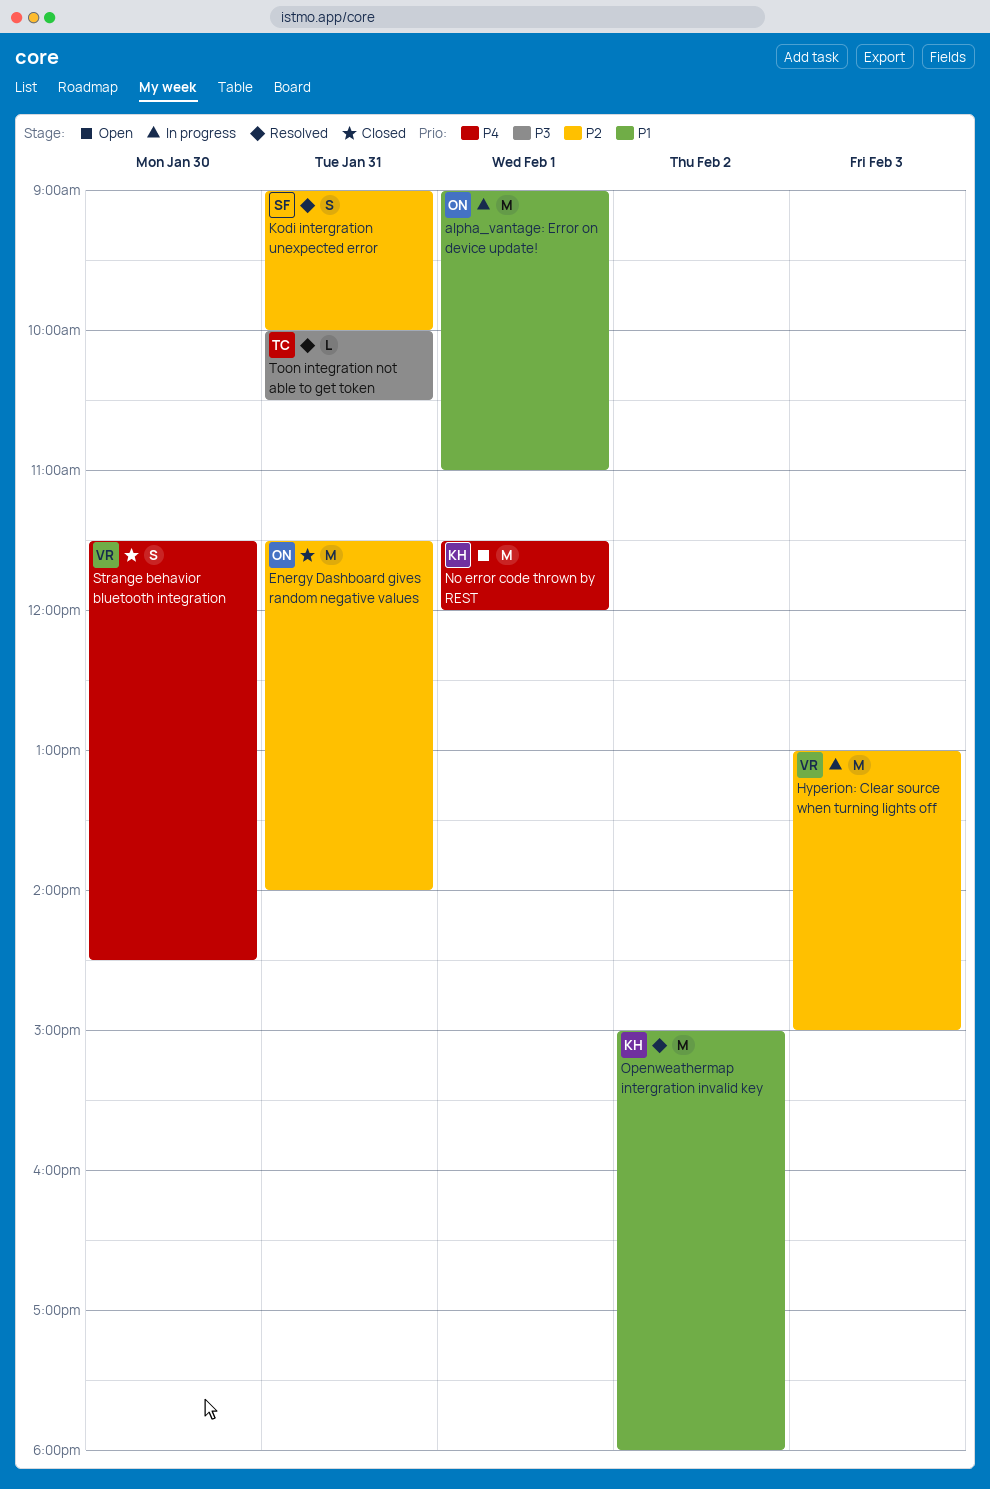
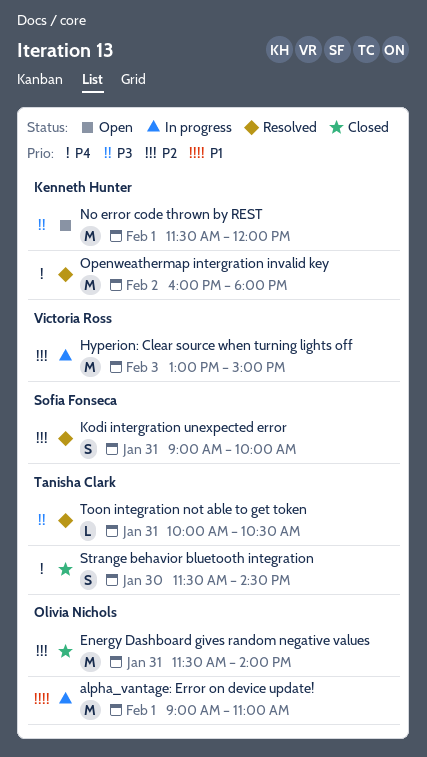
No error code thrown by REST, priority: P4 -> P3
Openweathermap intergration invalid key, priority: P1 -> P4
Openweathermap intergration invalid key, begins: 15:00 -> 16:00
Strange behavior bluetooth integration, owner: Victoria Ross -> Tanisha Clark

